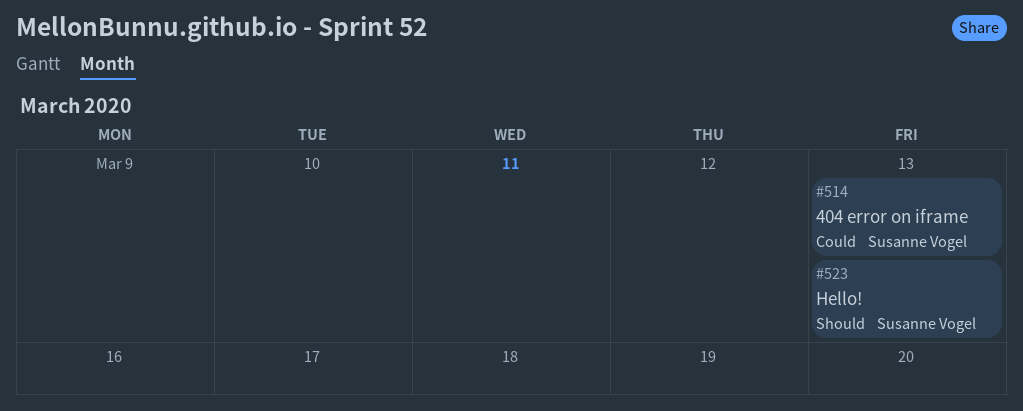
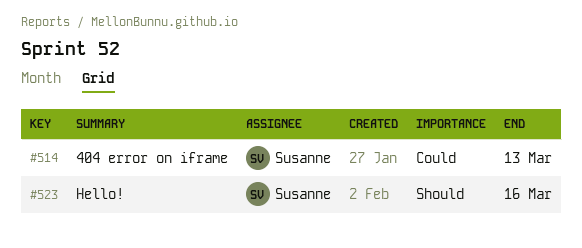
#523, due: Mar 13 -> Mar 16

